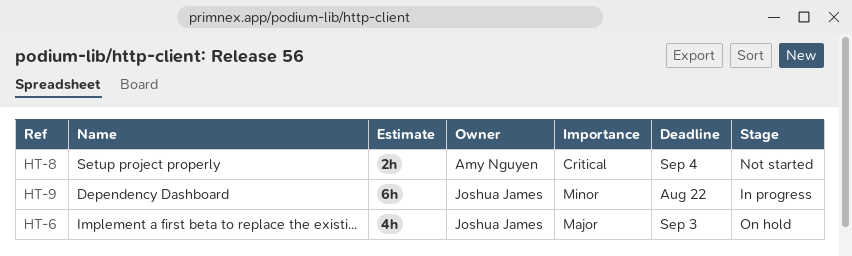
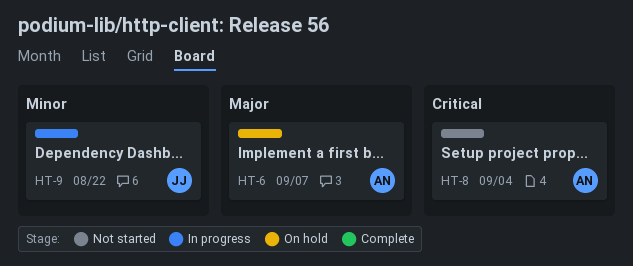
HT-6, owner: Joshua James -> Amy Nguyen
HT-6, due: Sep 3 -> Sep 7

